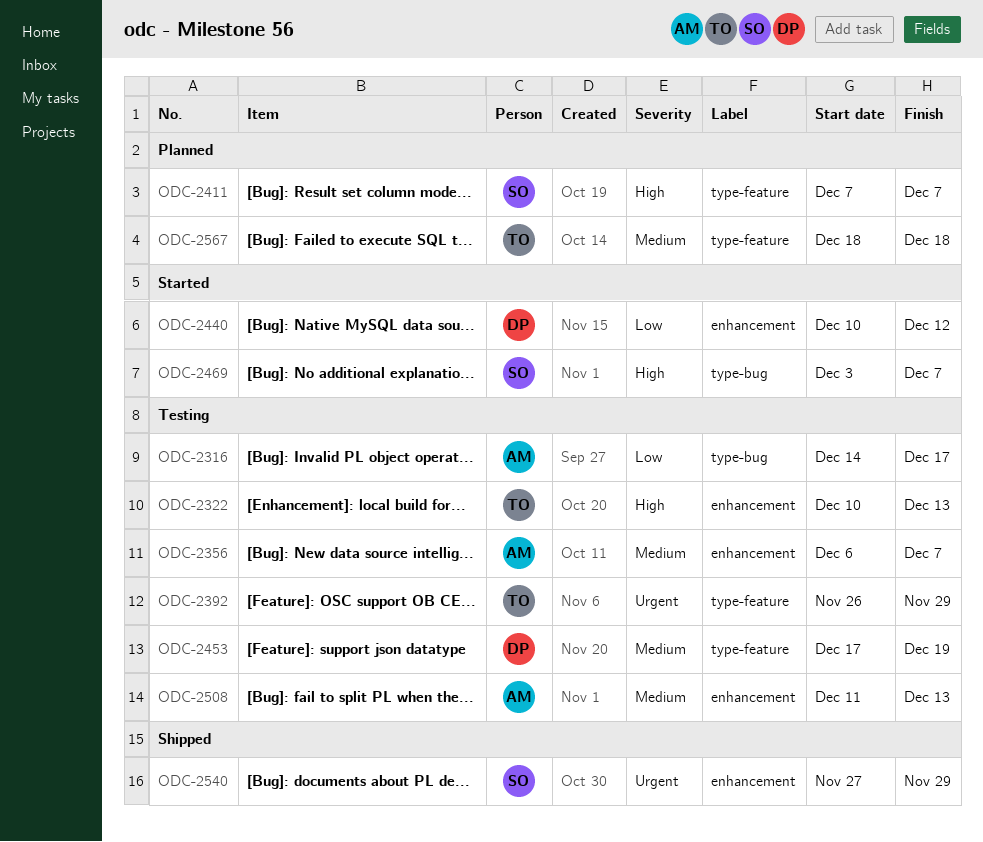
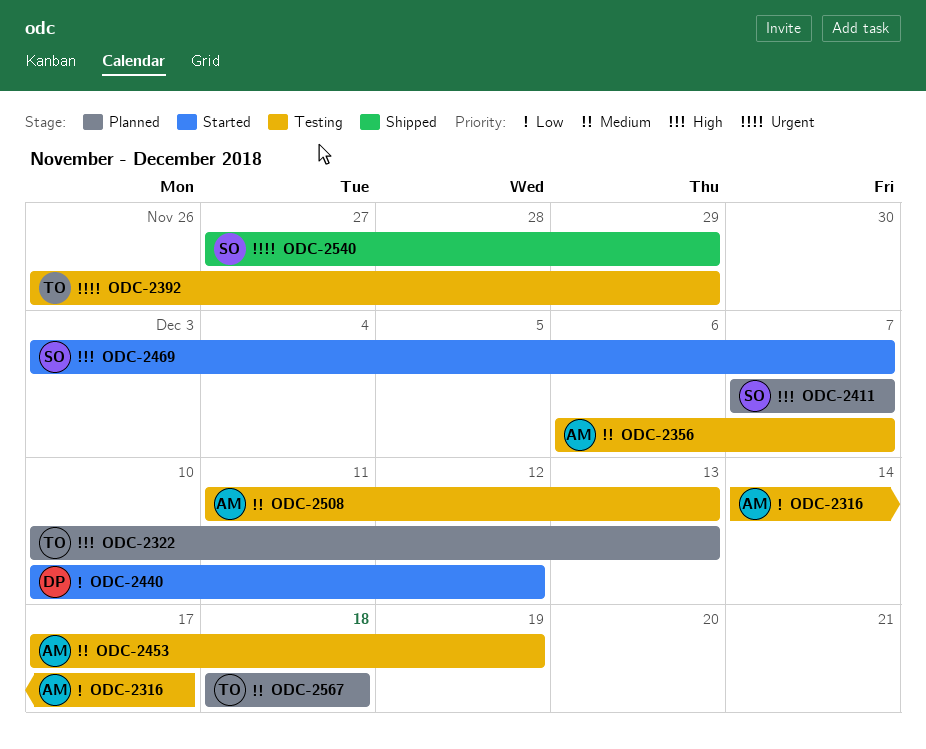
ODC-2322, status: Testing -> Planned
ODC-2453, owner: DP -> AM

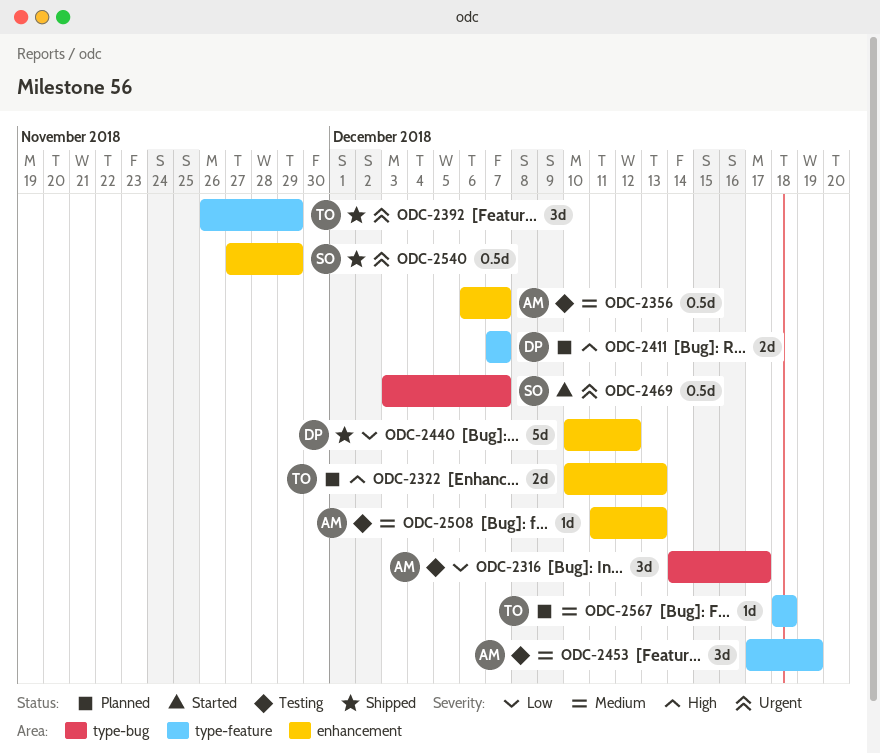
ODC-2392, status: Testing -> Shipped
ODC-2411, owner: SO -> DP
ODC-2440, status: Started -> Shipped
ODC-2469, priority: High -> Urgent

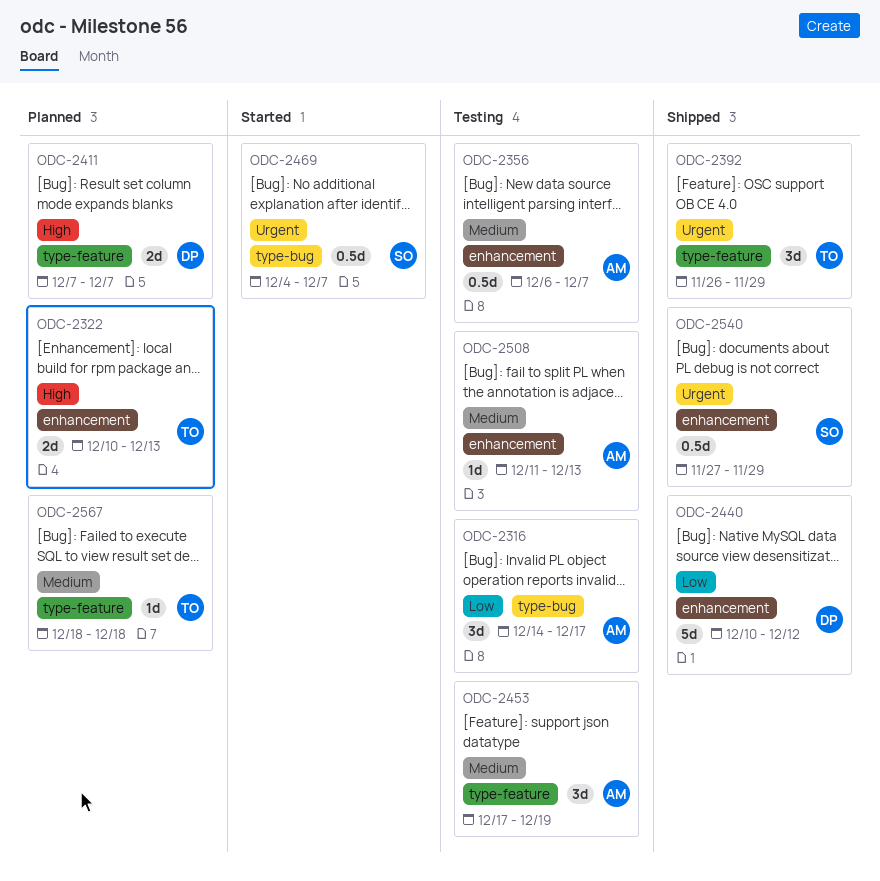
ODC-2469, start: Dec 3 -> Dec 4

